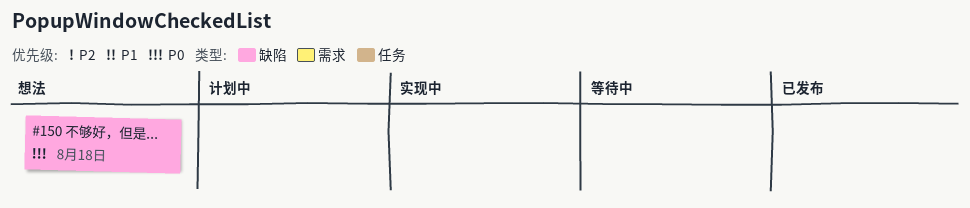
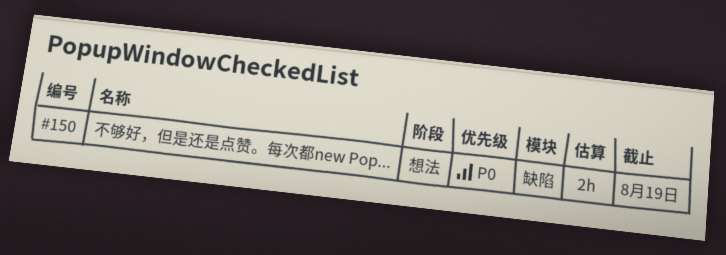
#150, due: Aug 18 -> Aug 19

